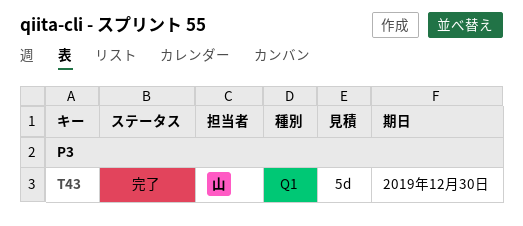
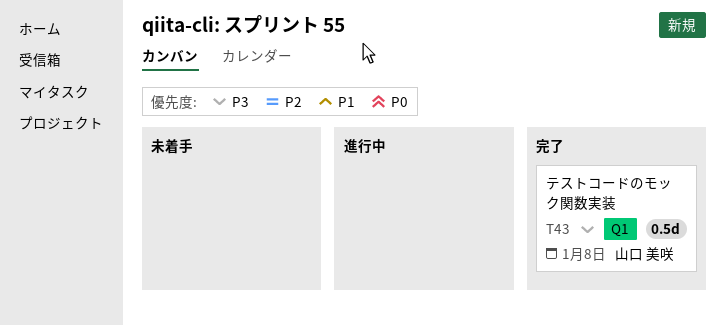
T43, estimate: 5d -> 0.5d
T43, due: Dec 30 -> Jan 8

